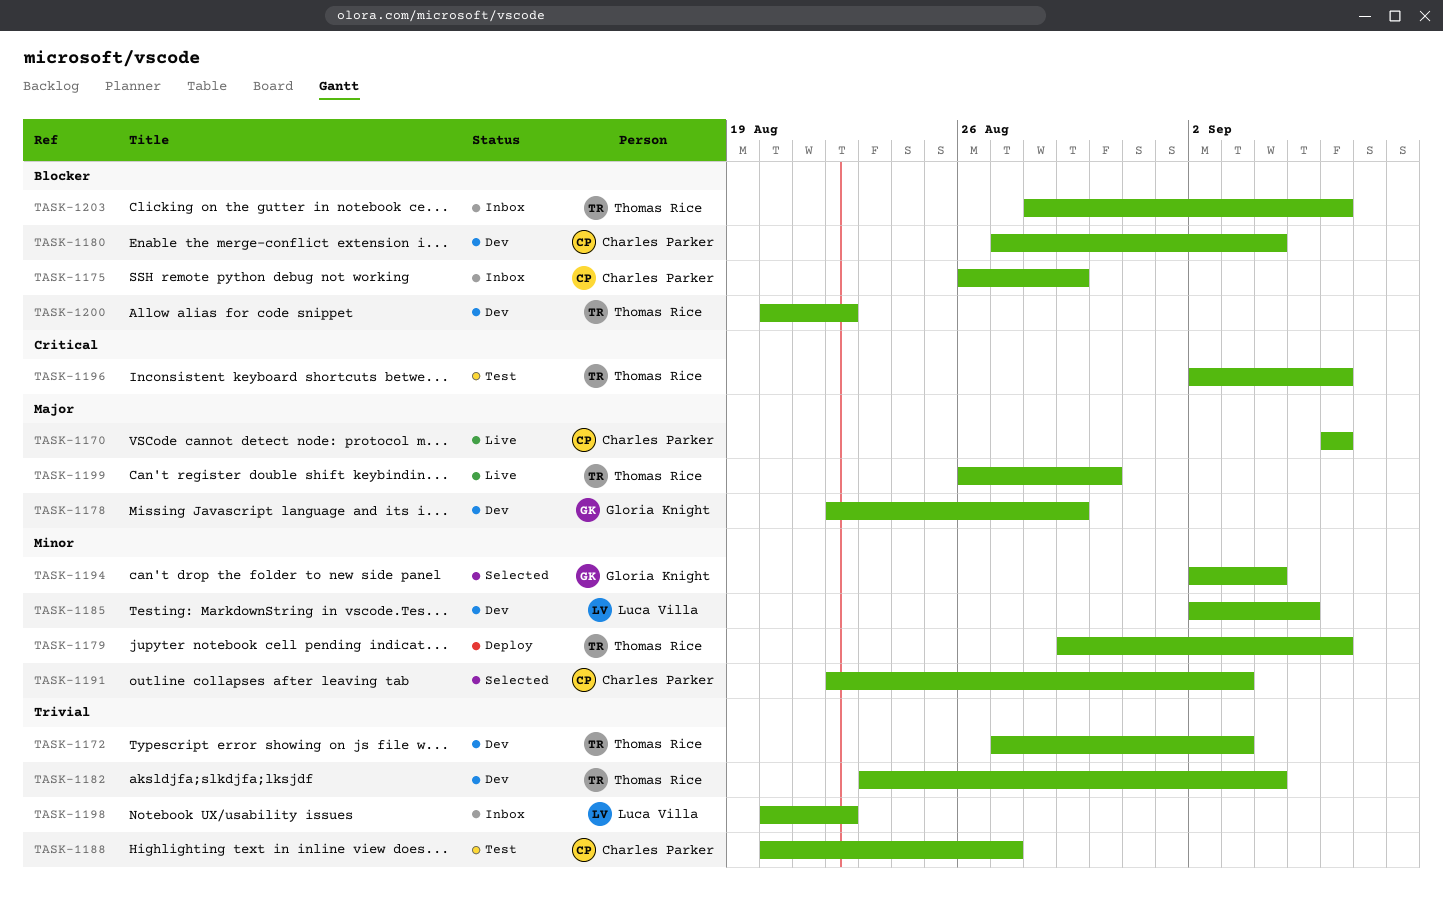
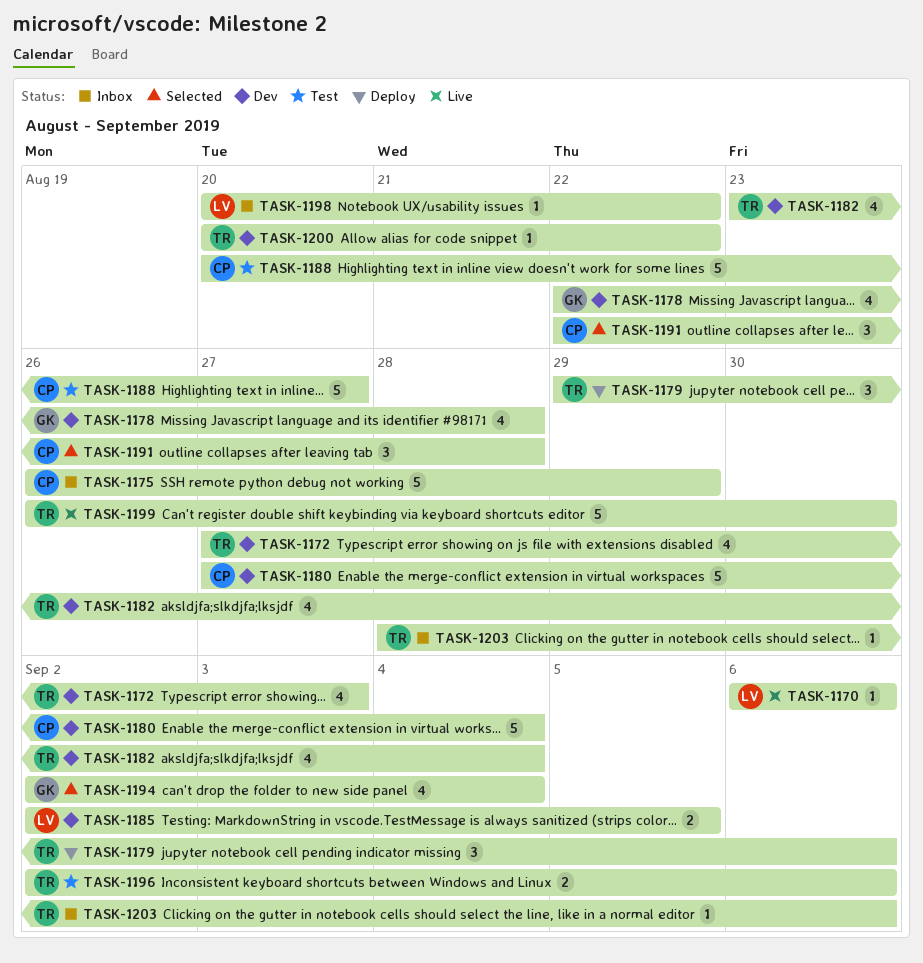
TASK-1170, owner: Charles Parker -> Luca Villa
TASK-1178, due: Aug 29 -> Aug 28
TASK-1191, due: Sep 3 -> Aug 28

